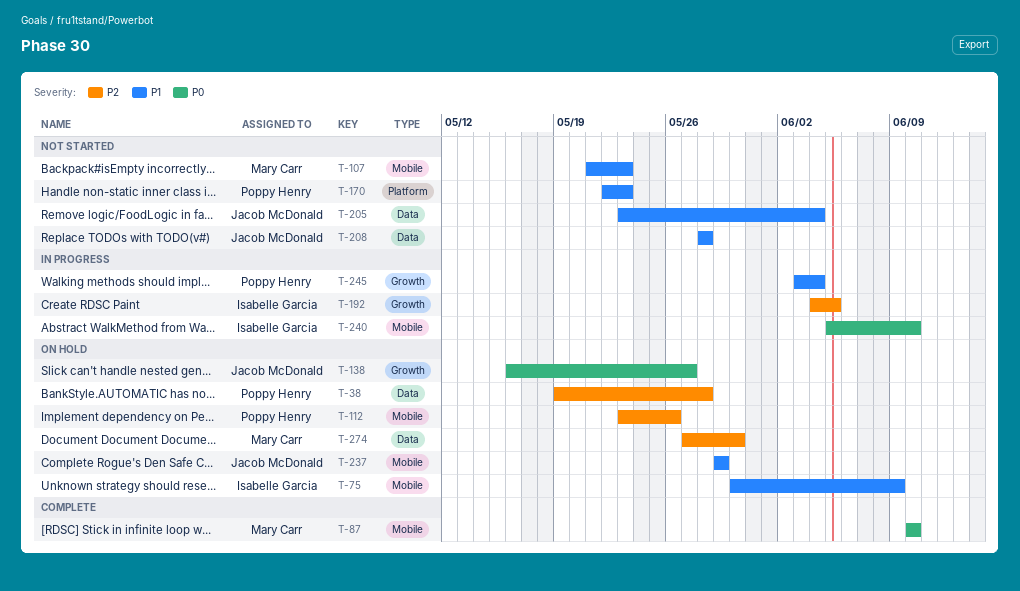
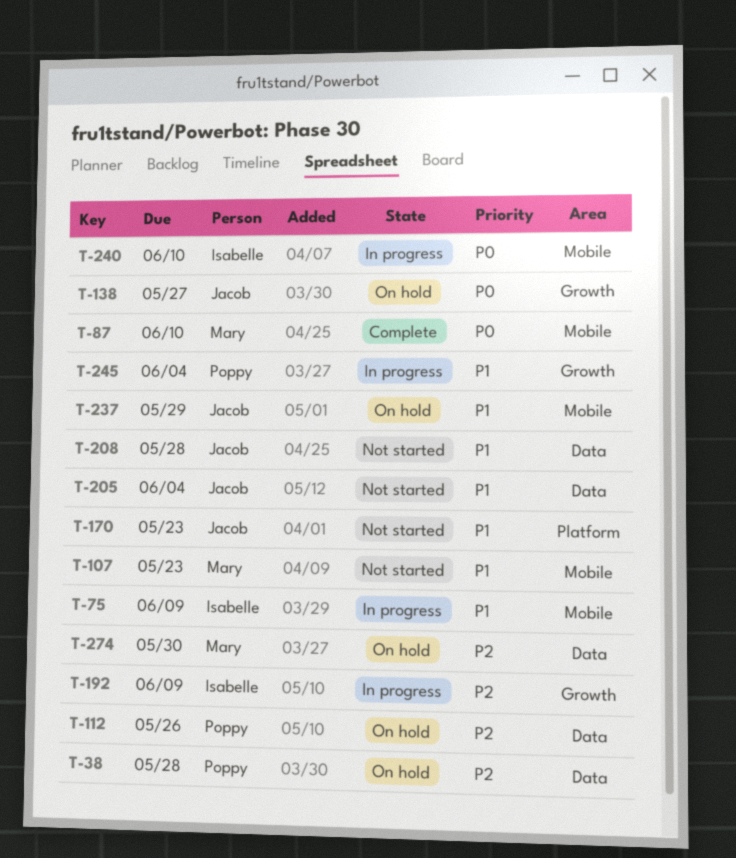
T-75, status: On hold -> In progress
T-112, label: Mobile -> Data
T-170, owner: Poppy Henry -> Jacob McDonald
T-192, due: Jun 5 -> Jun 9

